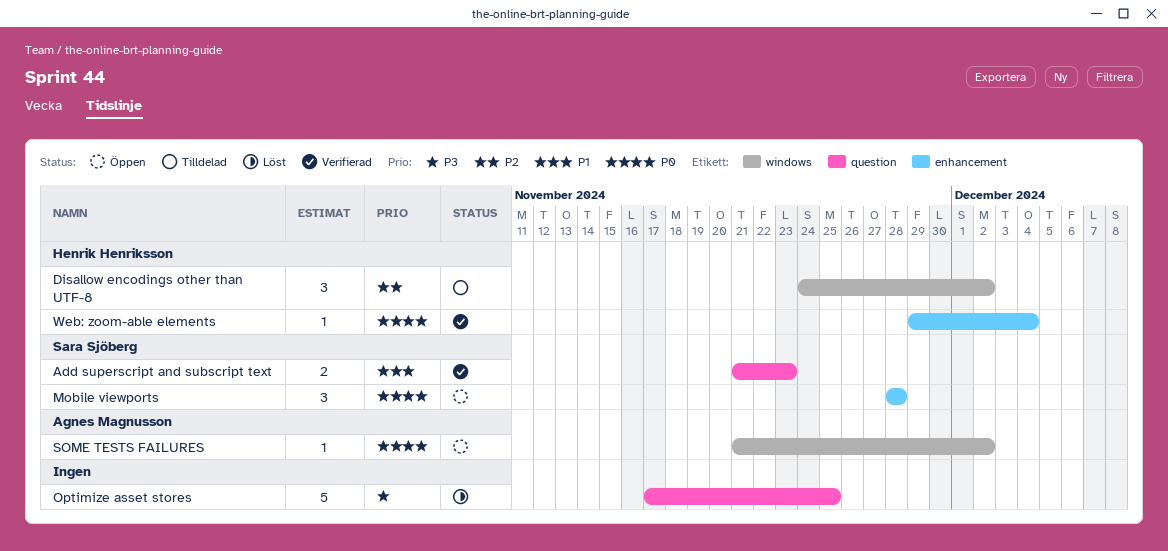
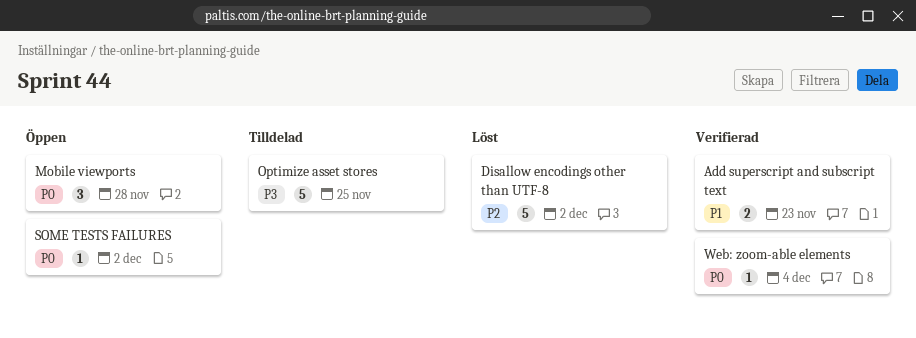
Disallow encodings other than UTF-8, status: Tilldelad -> Löst
Disallow encodings other than UTF-8, estimate: 3 -> 5
Optimize asset stores, status: Löst -> Tilldelad

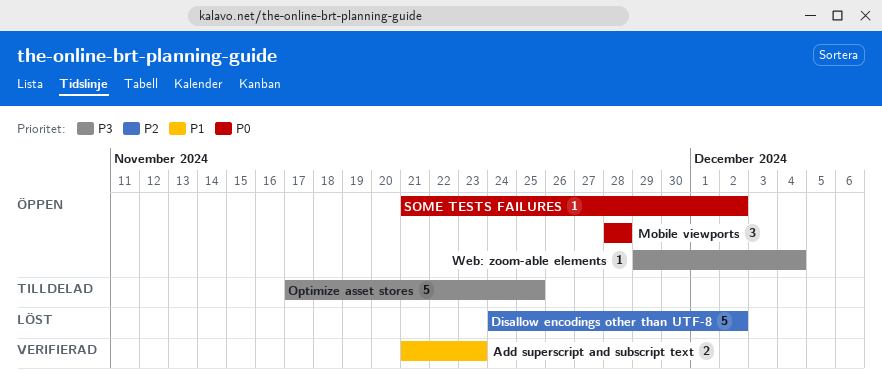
Web: zoom-able elements, status: Verifierad -> Öppen
Web: zoom-able elements, priority: P0 -> P3

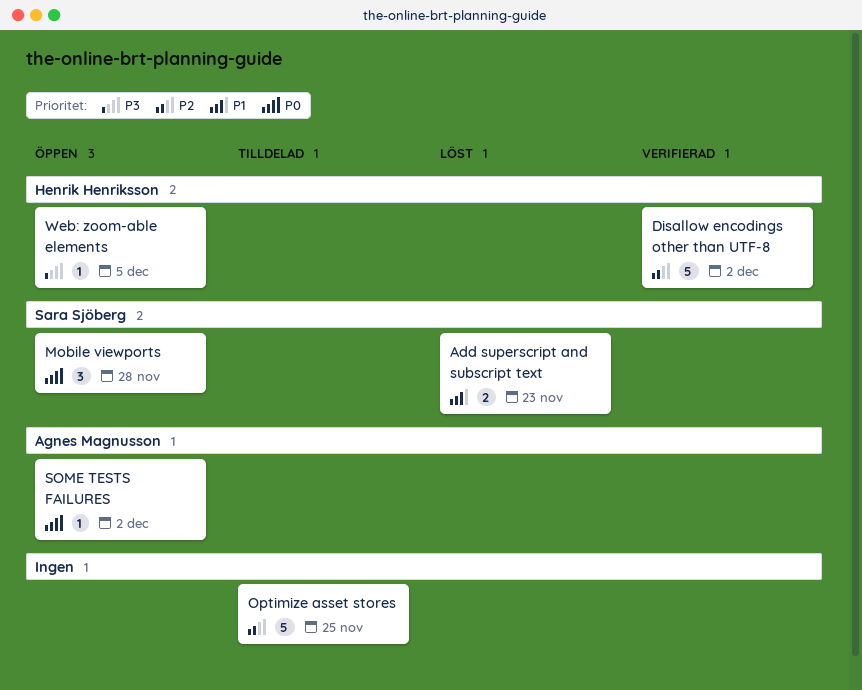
Add superscript and subscript text, status: Verifierad -> Löst
Disallow encodings other than UTF-8, status: Löst -> Verifierad
Optimize asset stores, priority: P3 -> P2
Web: zoom-able elements, due: Dec 4 -> Dec 5

